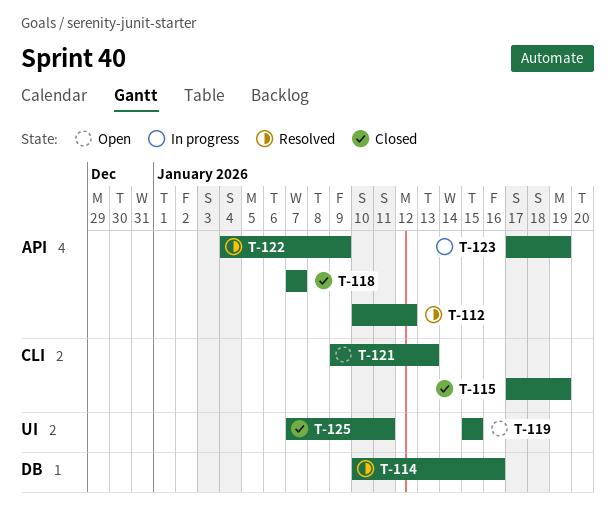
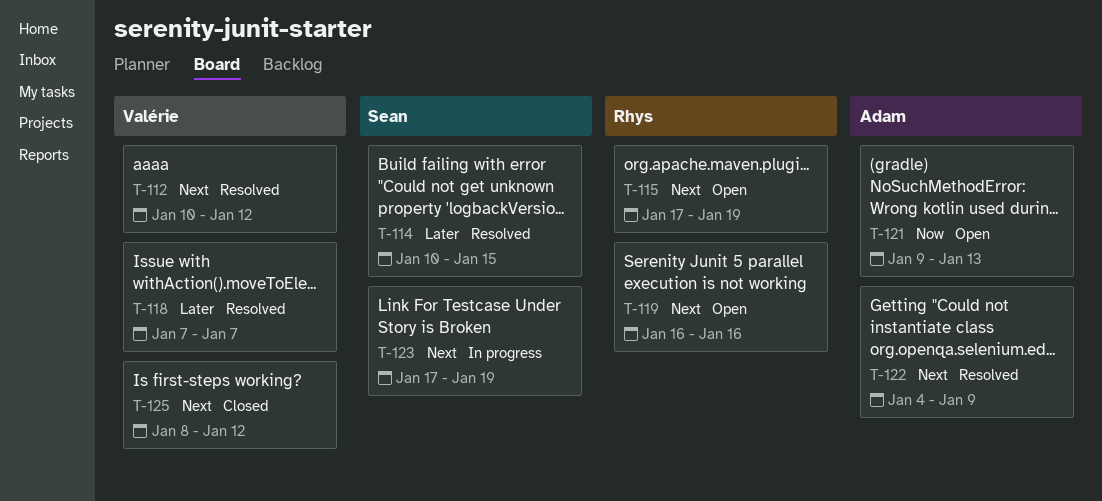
T-114, due: Jan 16 -> Jan 15
T-115, status: Closed -> Open
T-118, status: Closed -> Resolved
T-119, start: Jan 15 -> Jan 16
T-119, due: Jan 15 -> Jan 16
T-125, start: Jan 7 -> Jan 8
T-125, due: Jan 11 -> Jan 12

